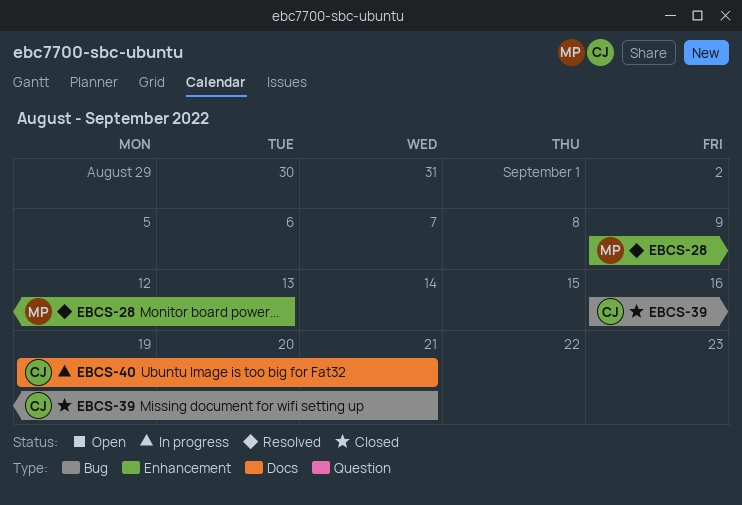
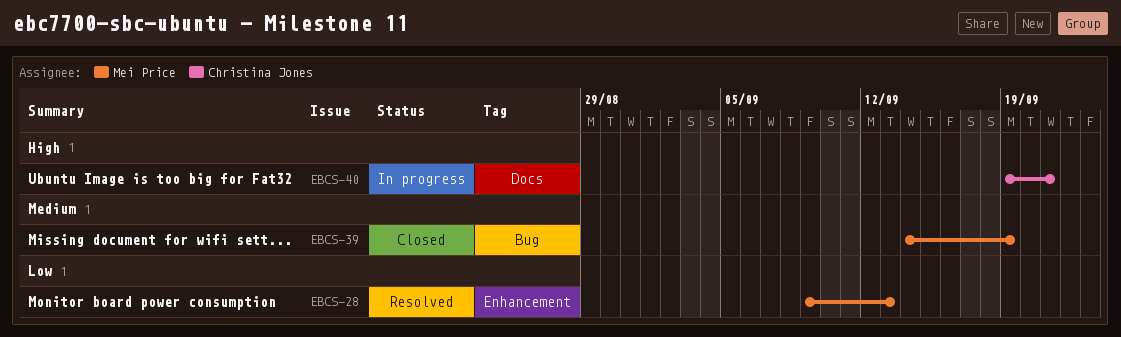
EBCS-39, owner: Christina Jones -> Mei Price
EBCS-39, start: Sep 16 -> Sep 14
EBCS-39, due: Sep 21 -> Sep 19

